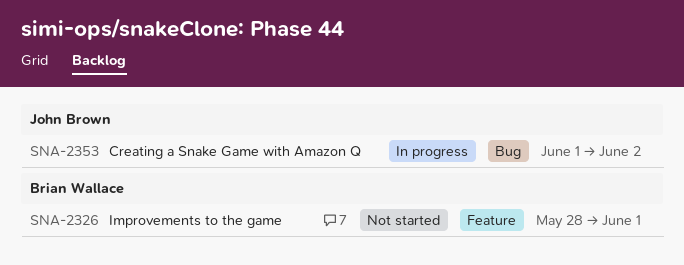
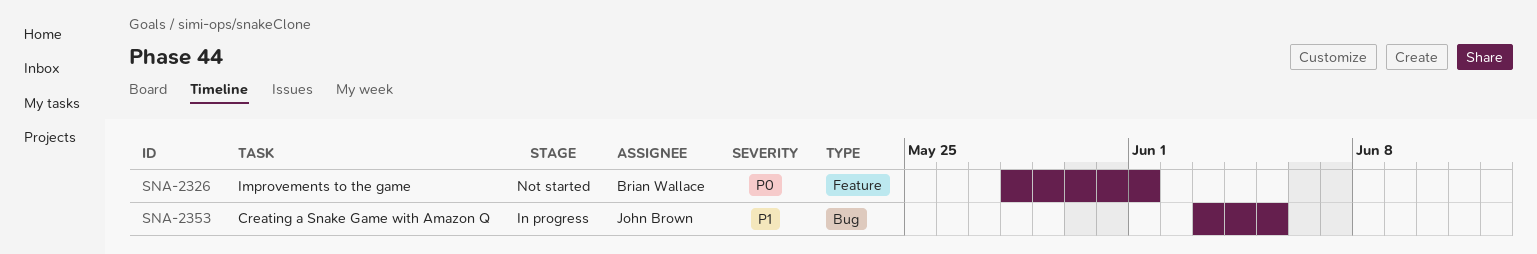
SNA-2353, start: Jun 1 -> Jun 3
SNA-2353, due: Jun 2 -> Jun 5

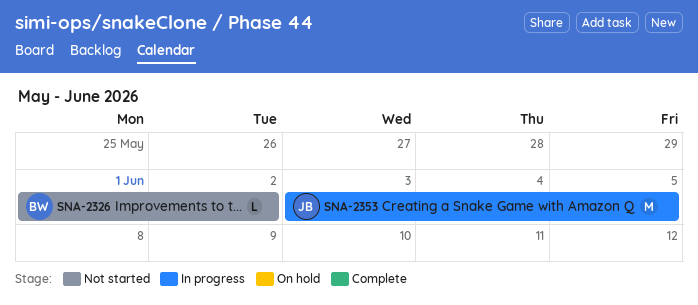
SNA-2326, start: May 28 -> Jun 1
SNA-2326, due: Jun 1 -> Jun 2

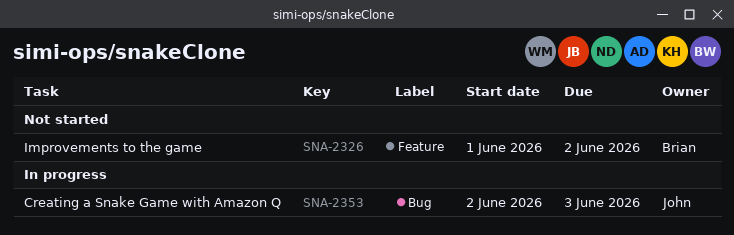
SNA-2353, start: Jun 3 -> Jun 2
SNA-2353, due: Jun 5 -> Jun 3

